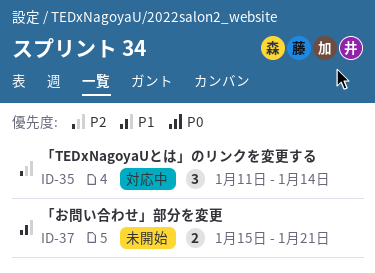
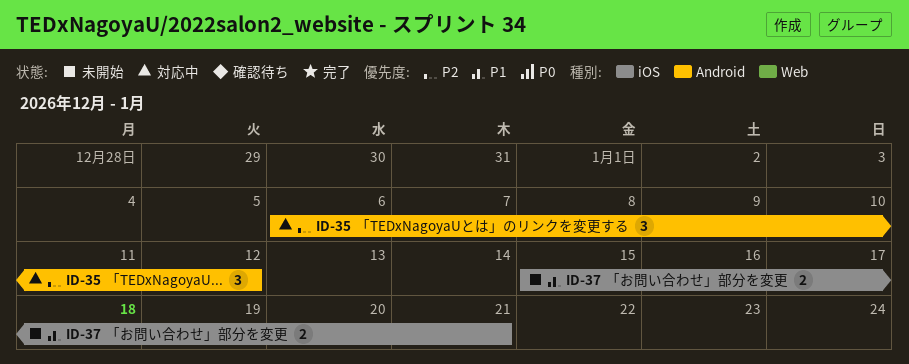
ID-35, start: Jan 11 -> Jan 6
ID-35, due: Jan 14 -> Jan 12

